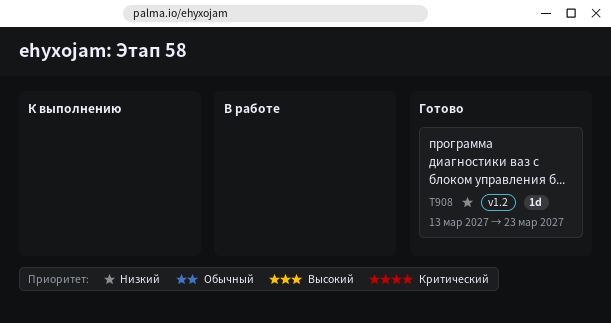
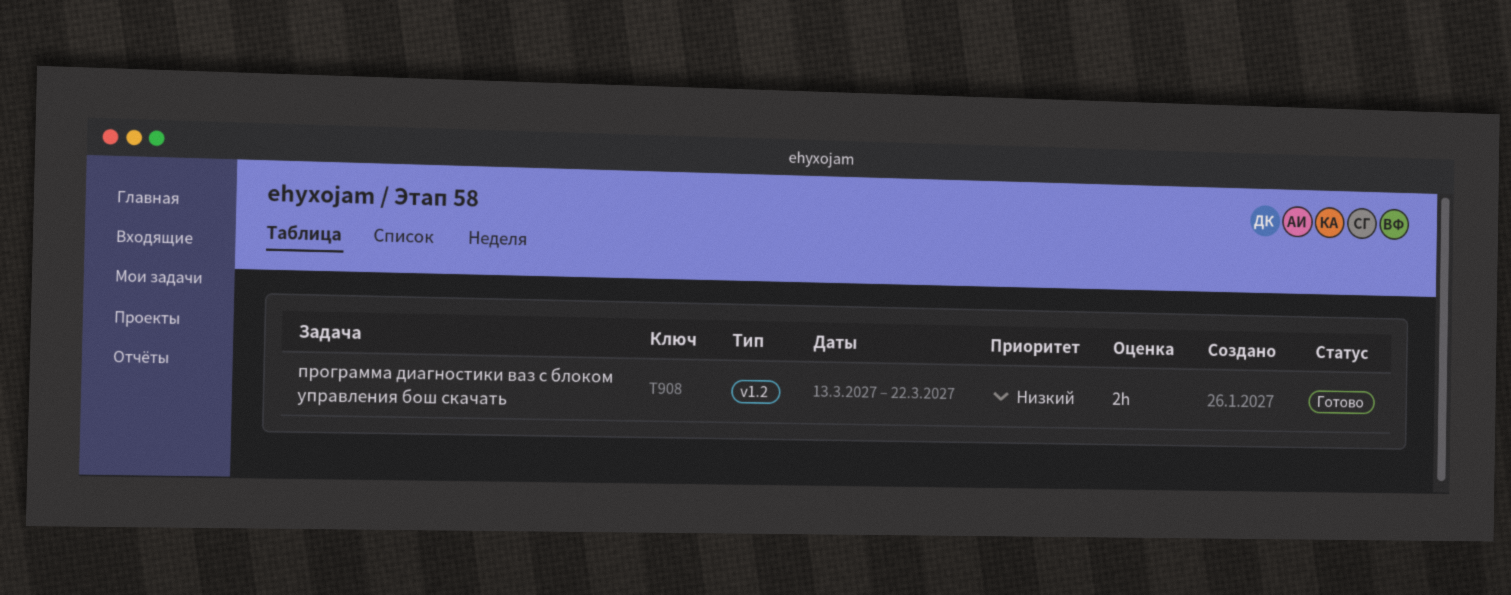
T908, estimate: 1d -> 2h
T908, due: Mar 23 -> Mar 22

